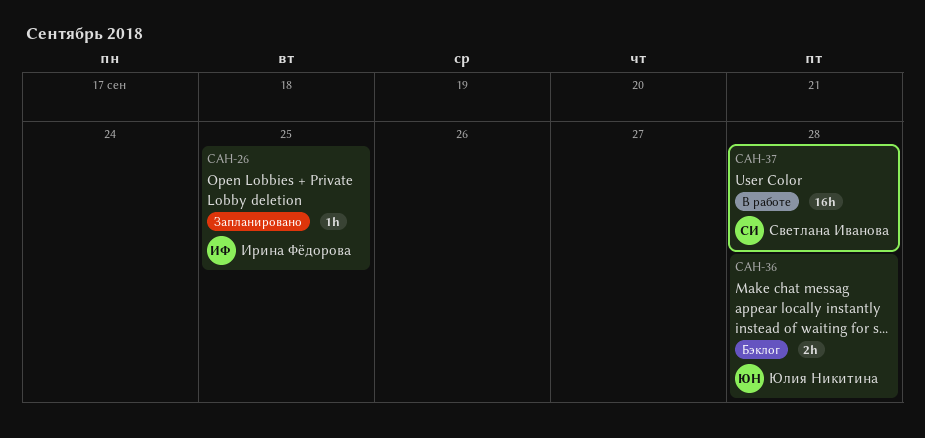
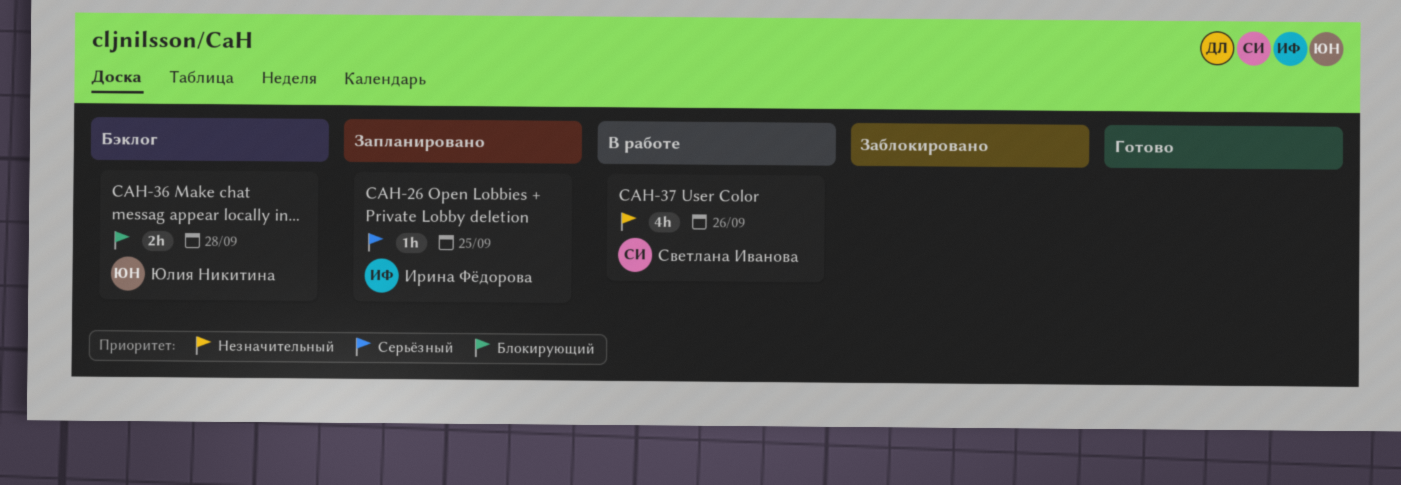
CAH-37, estimate: 16h -> 4h
CAH-37, due: Sep 28 -> Sep 26

